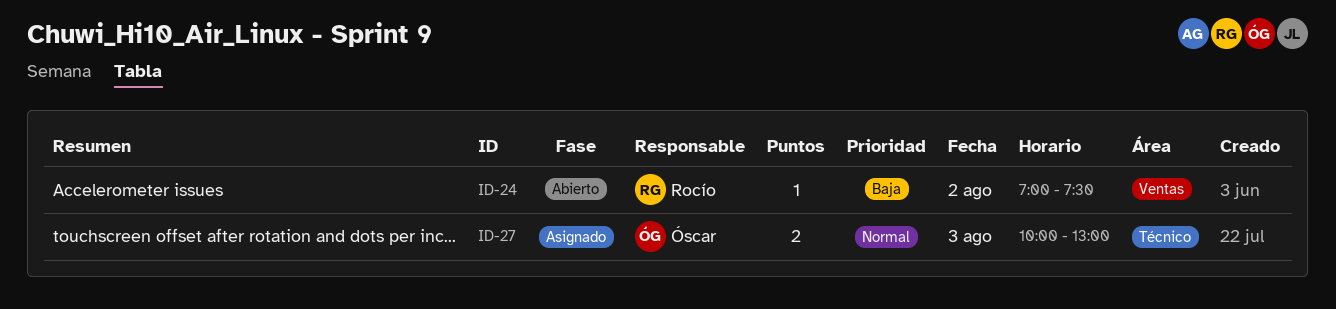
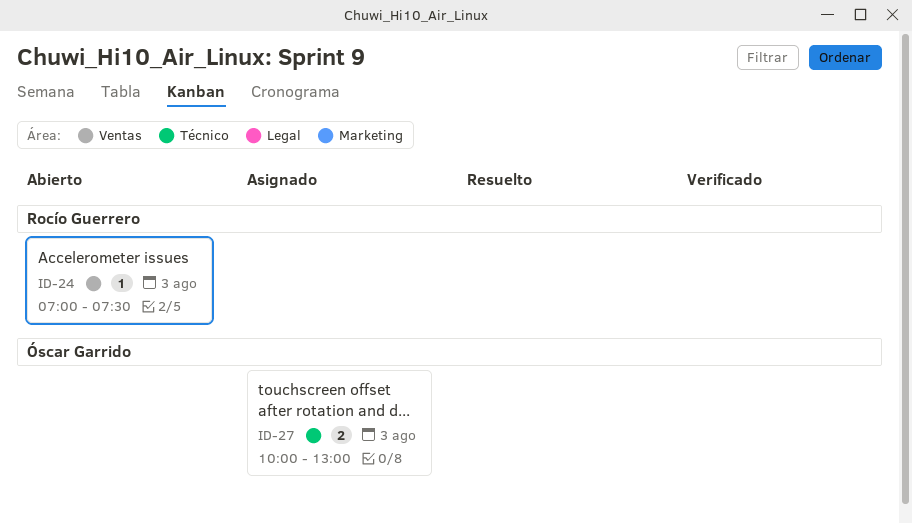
ID-24, day: Aug 2 -> Aug 3

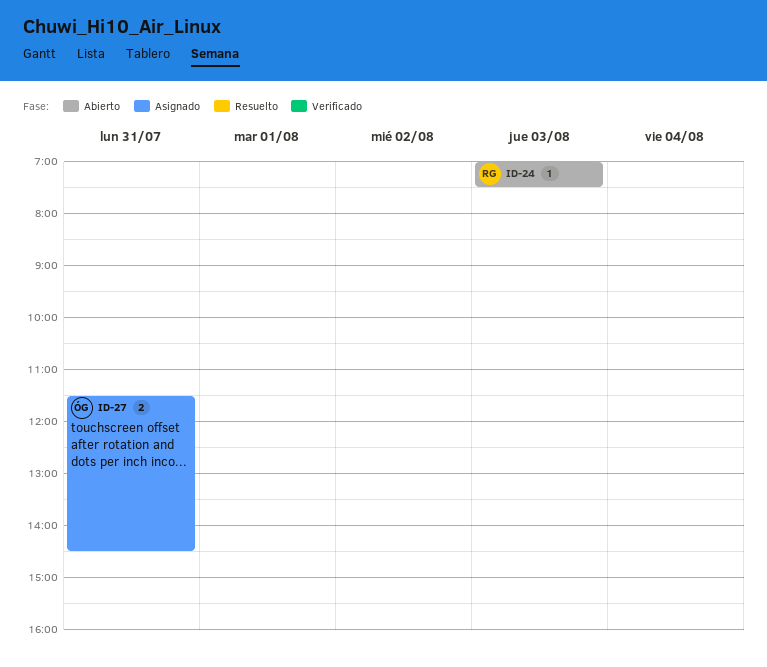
ID-27, day: Aug 3 -> Jul 31
ID-27, begins: 10:00 -> 11:30
ID-27, ends: 13:00 -> 14:30

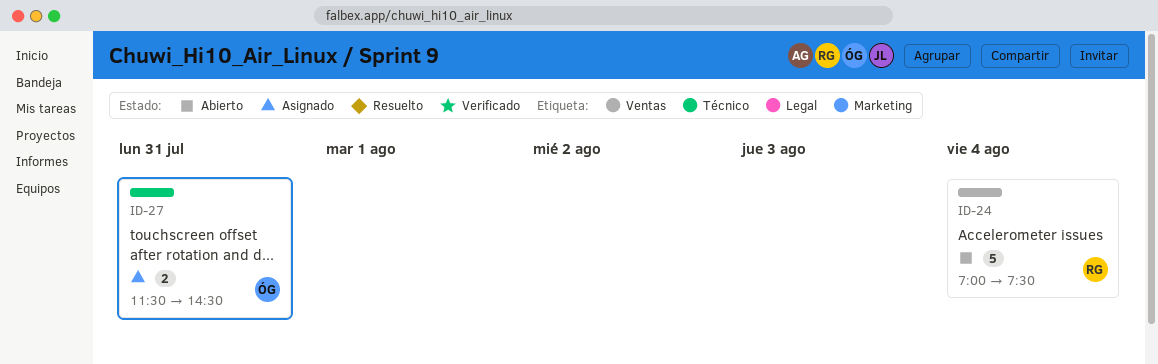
ID-24, estimate: 1 -> 5
ID-24, day: Aug 3 -> Aug 4

